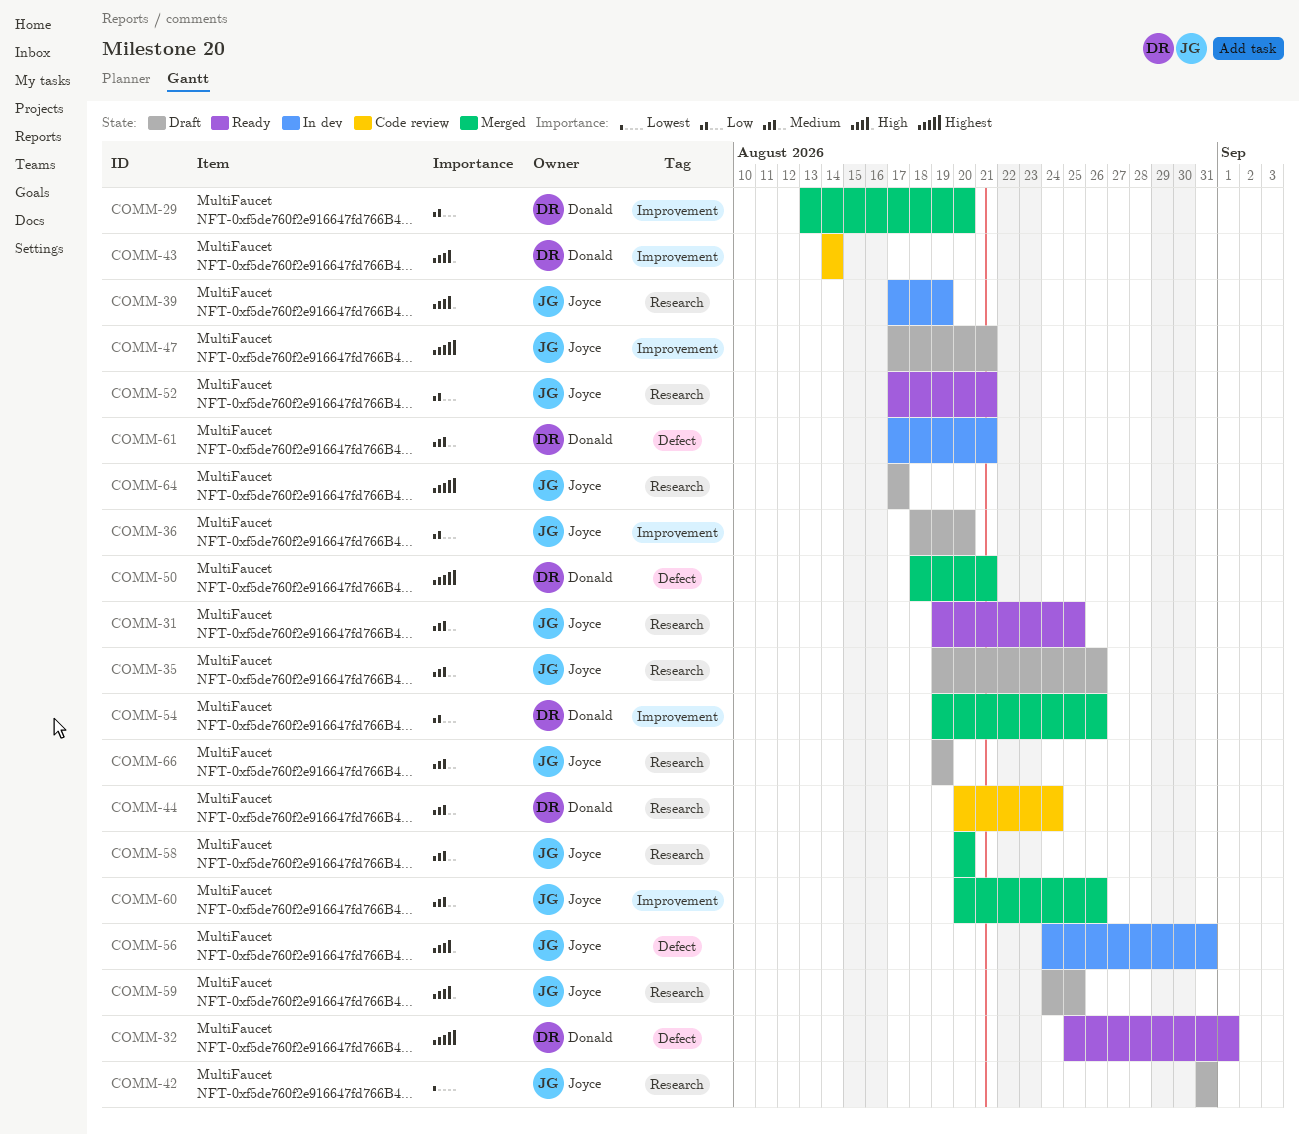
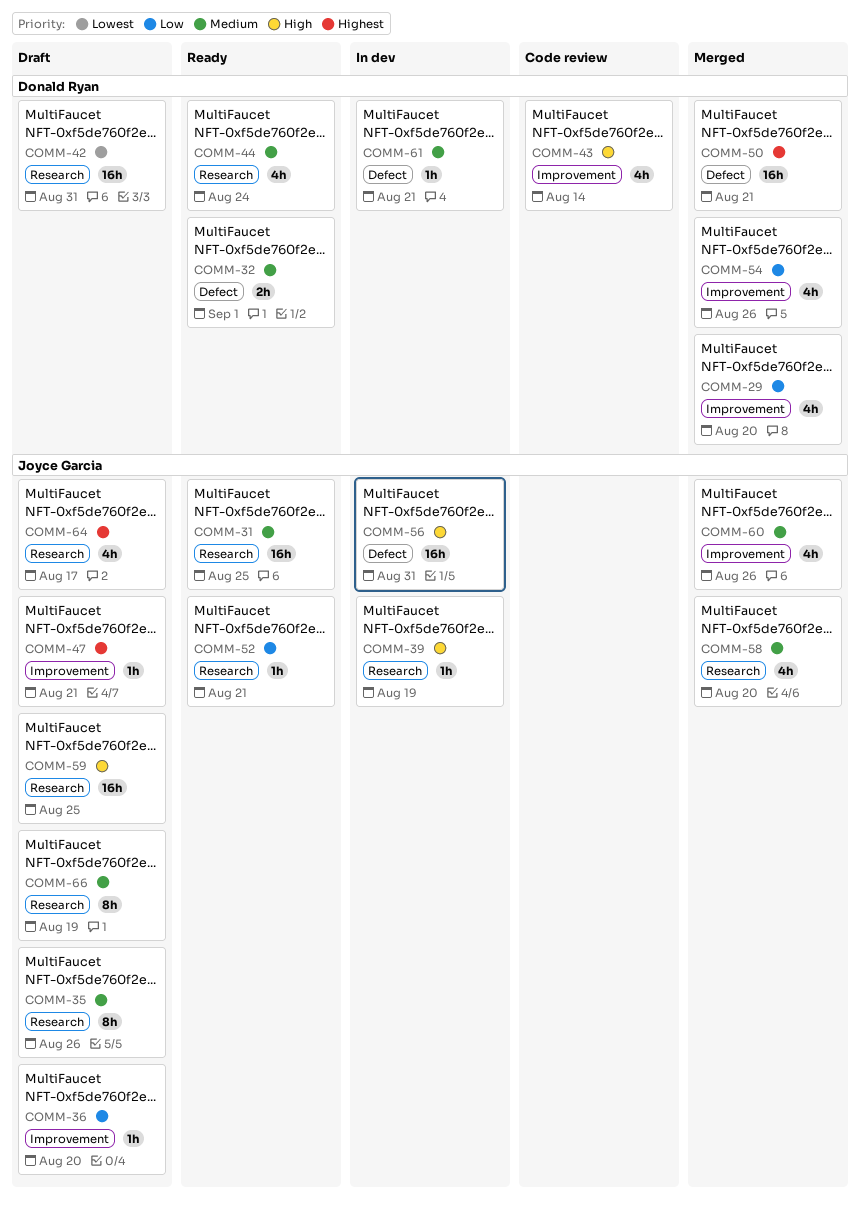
COMM-32, priority: Highest -> Medium
COMM-42, owner: Joyce Garcia -> Donald Ryan
COMM-44, status: Code review -> Ready

